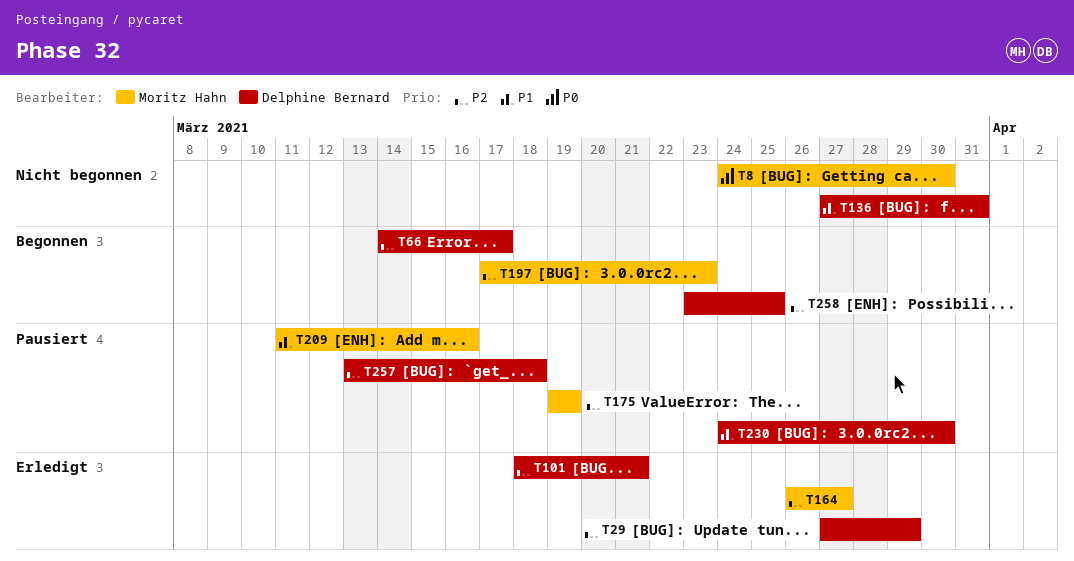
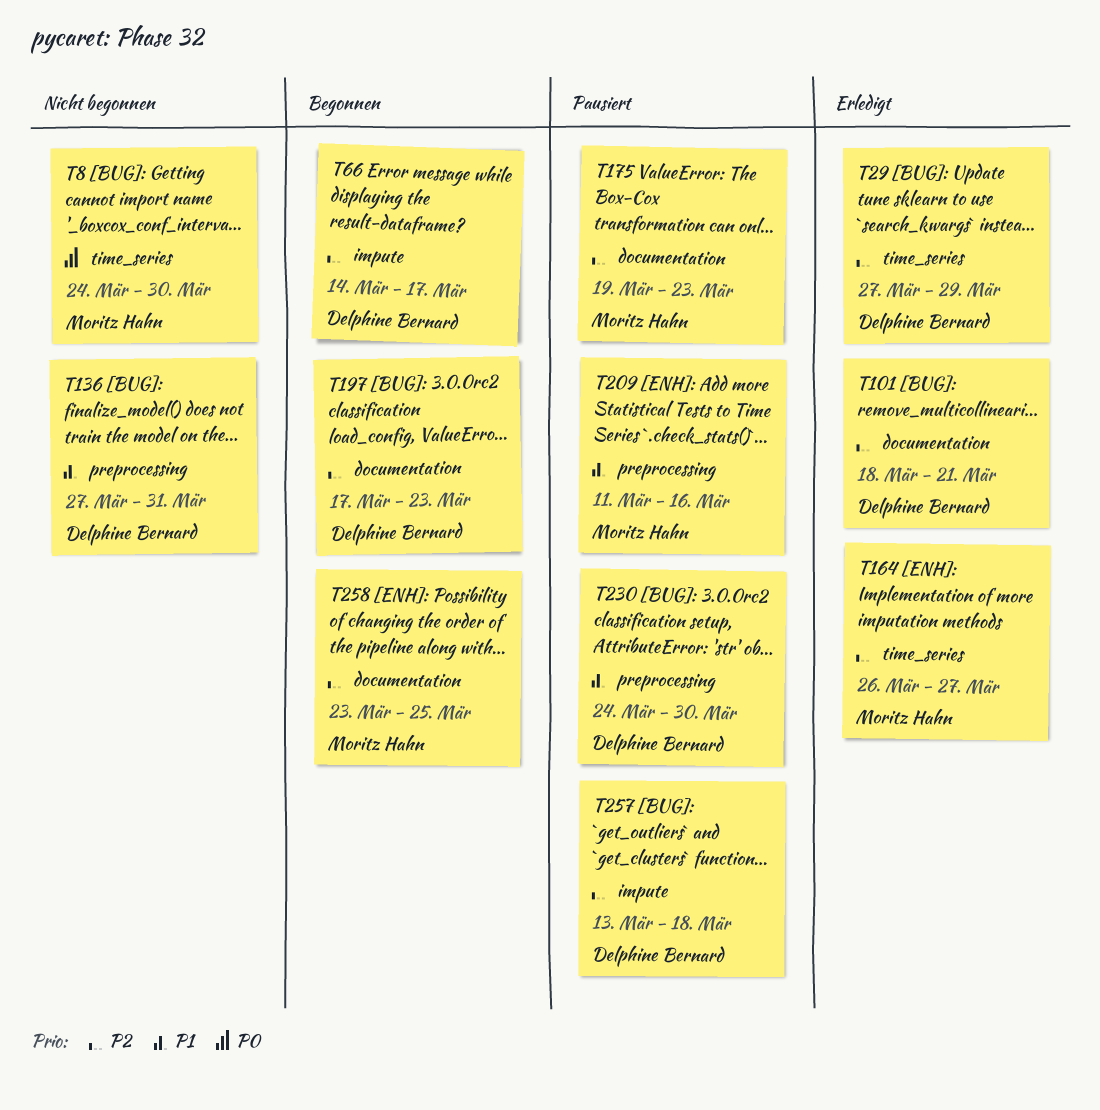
T175, due: Mar 19 -> Mar 23
T197, owner: Moritz Hahn -> Delphine Bernard
T258, owner: Delphine Bernard -> Moritz Hahn

